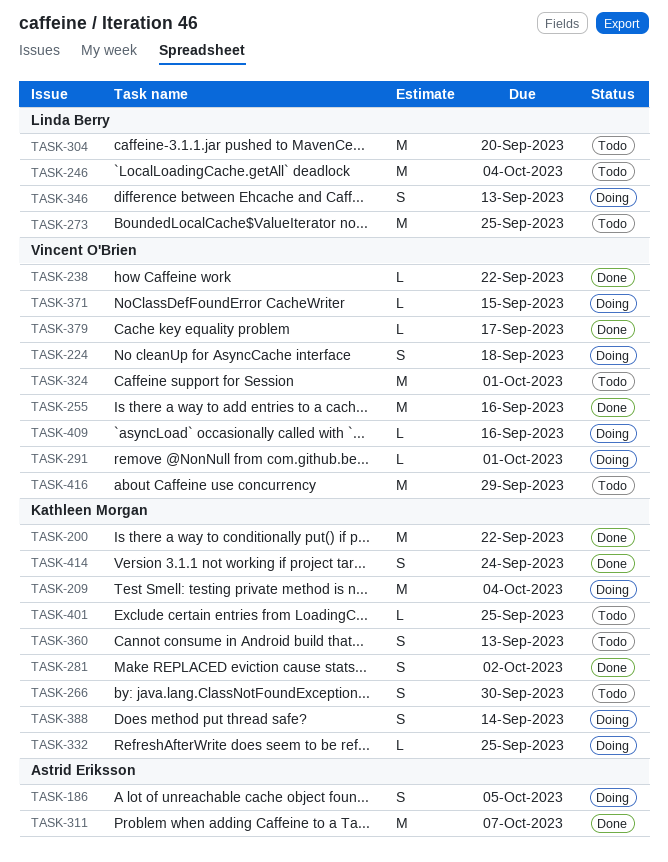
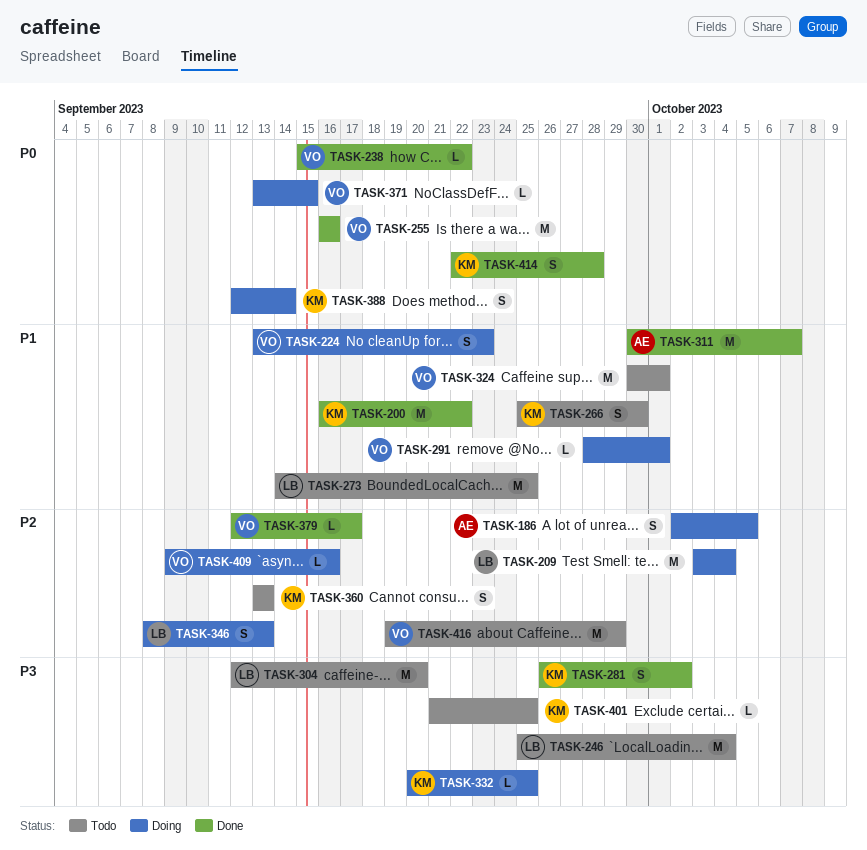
TASK-209, owner: Kathleen Morgan -> Linda Berry
TASK-224, due: Sep 18 -> Sep 23
TASK-414, due: Sep 24 -> Sep 28

